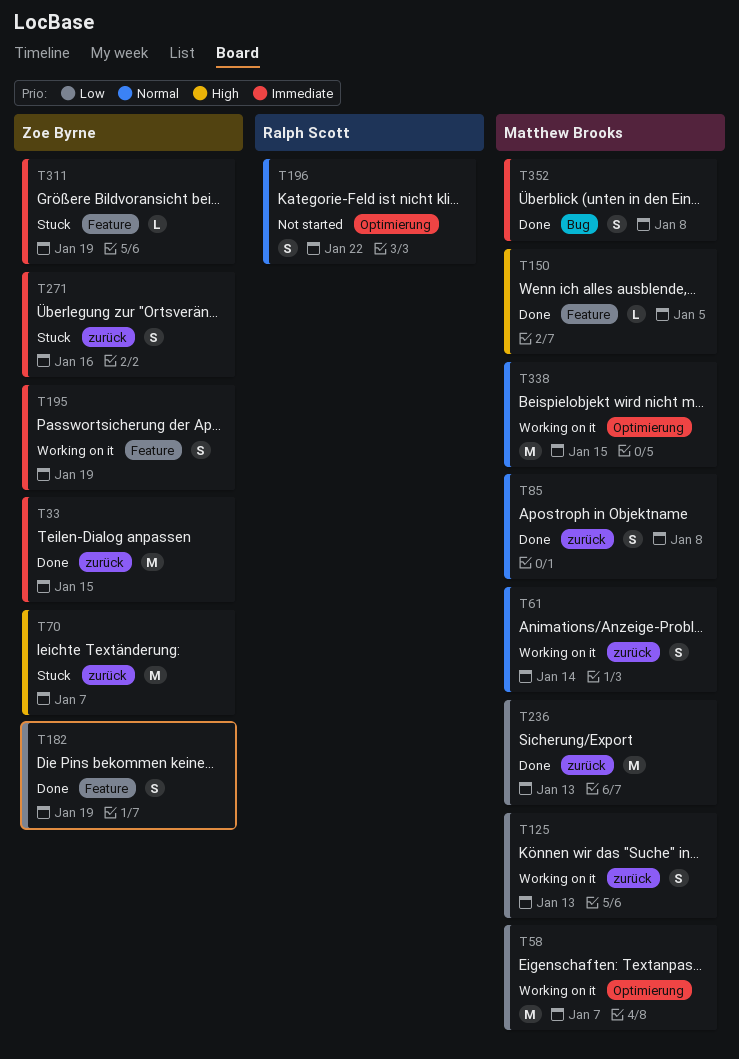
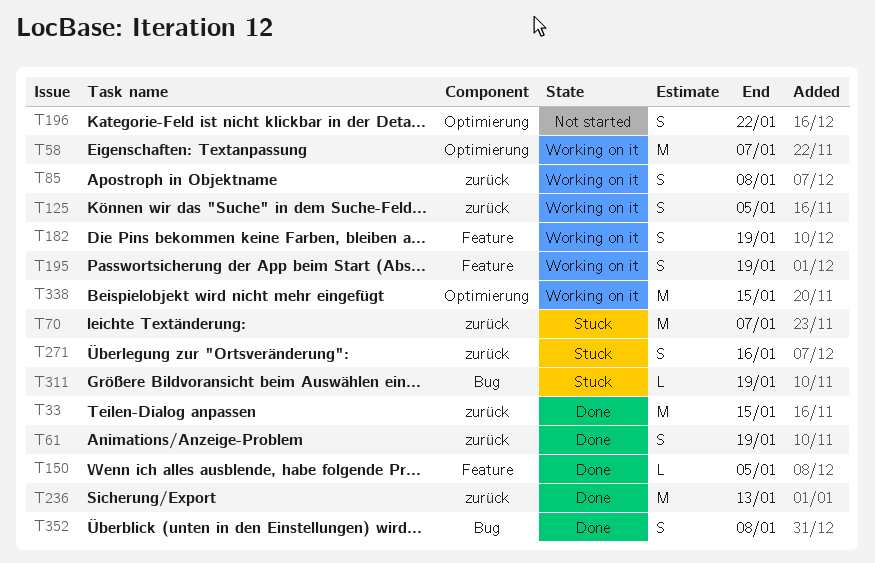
T61, status: Working on it -> Done
T61, due: Jan 14 -> Jan 19
T85, status: Done -> Working on it
T125, due: Jan 13 -> Jan 5
T182, status: Done -> Working on it
T311, label: Feature -> Bug

